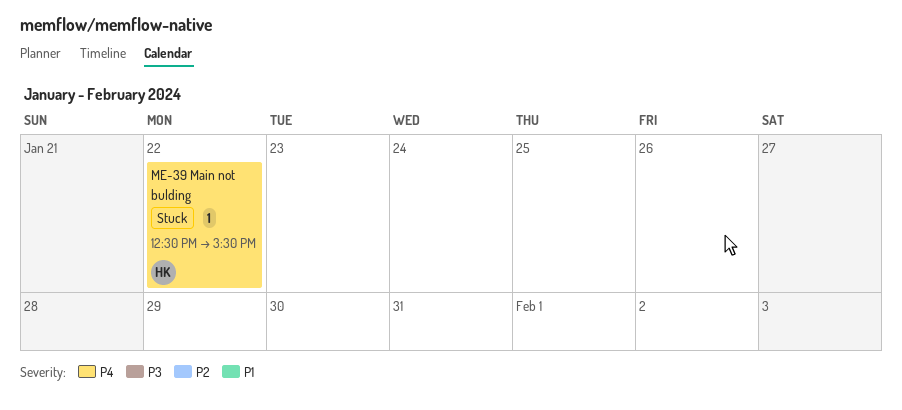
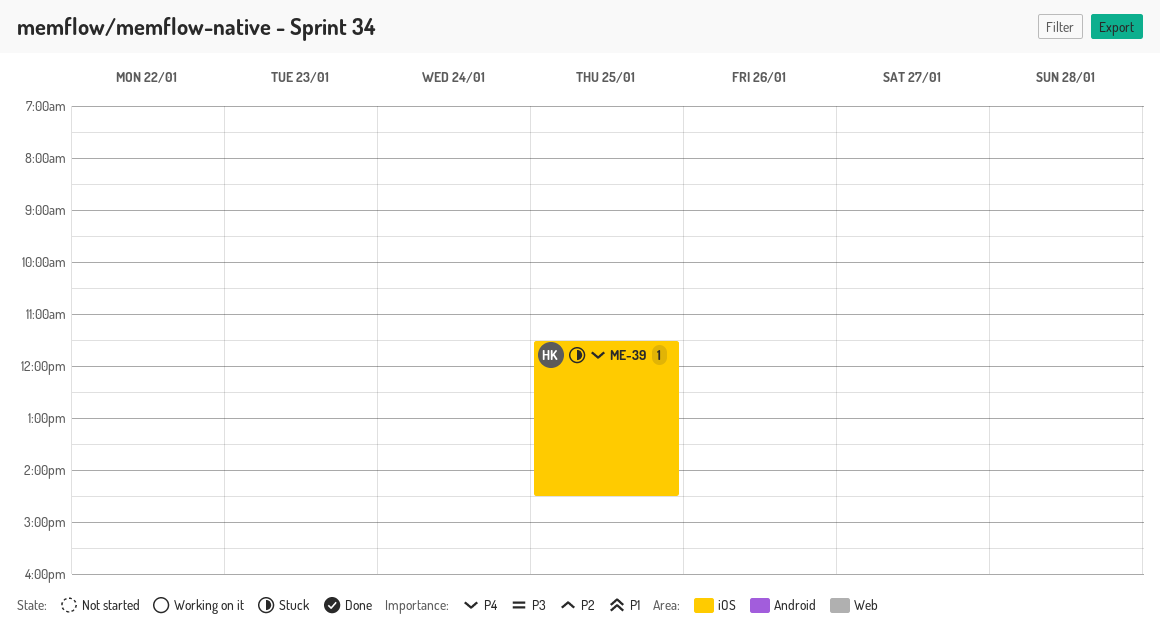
ME-39, day: Jan 22 -> Jan 25
ME-39, begins: 12:30 -> 11:30
ME-39, ends: 15:30 -> 14:30

